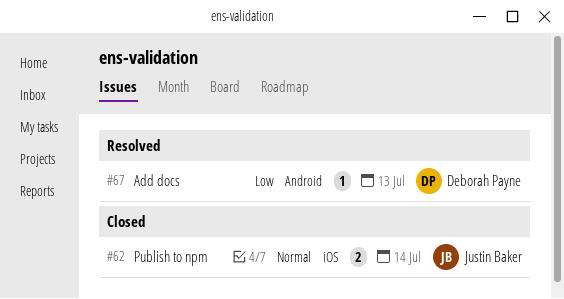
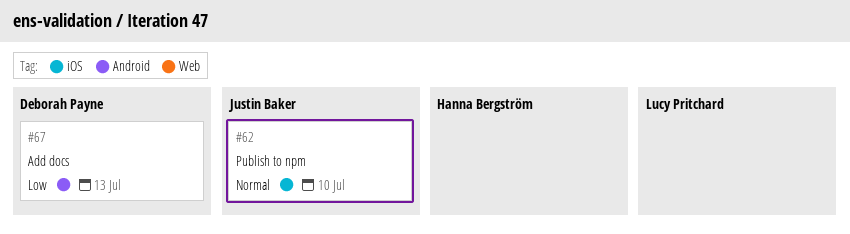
#62, due: Jul 14 -> Jul 10

